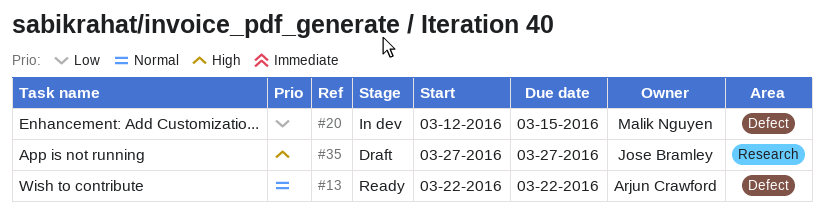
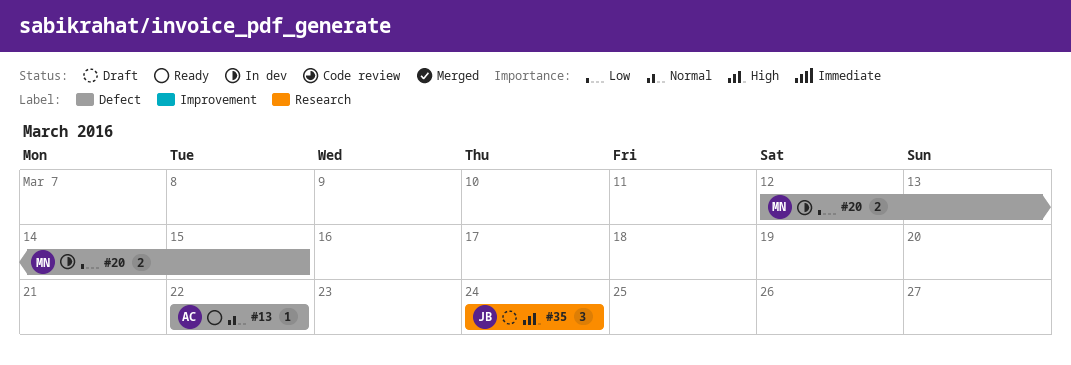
#35, start: Mar 27 -> Mar 24
#35, due: Mar 27 -> Mar 24

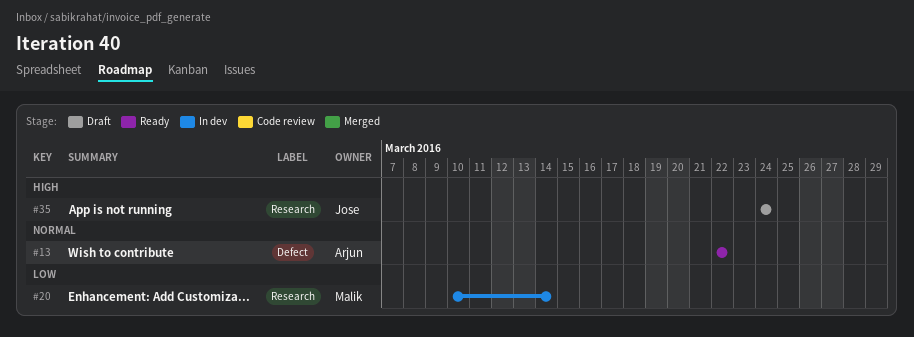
#20, label: Defect -> Research
#20, start: Mar 12 -> Mar 10
#20, due: Mar 15 -> Mar 14

